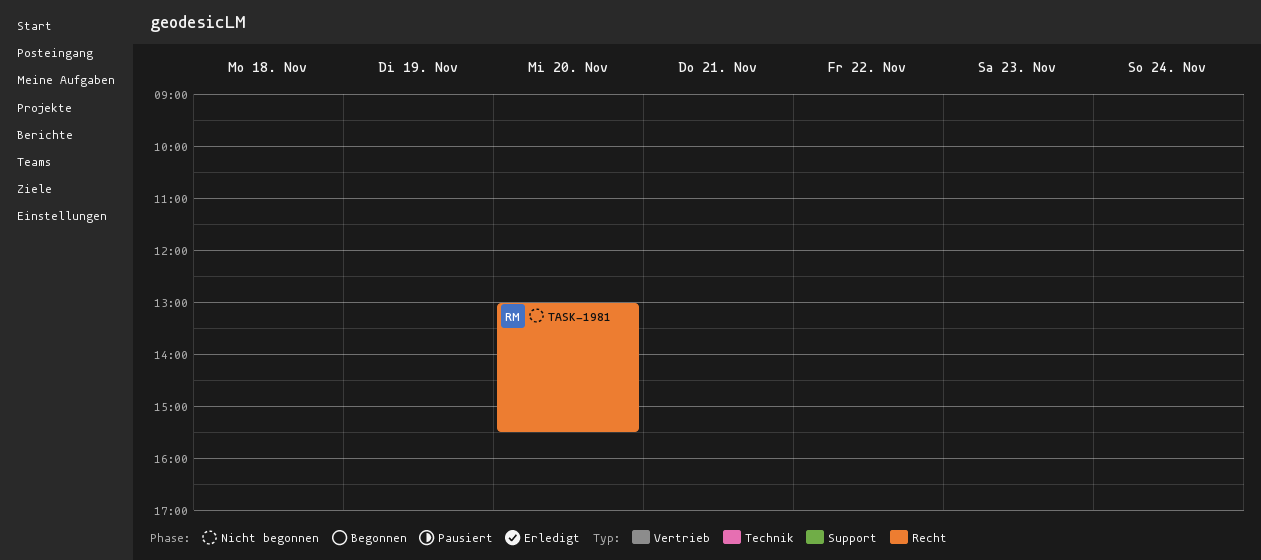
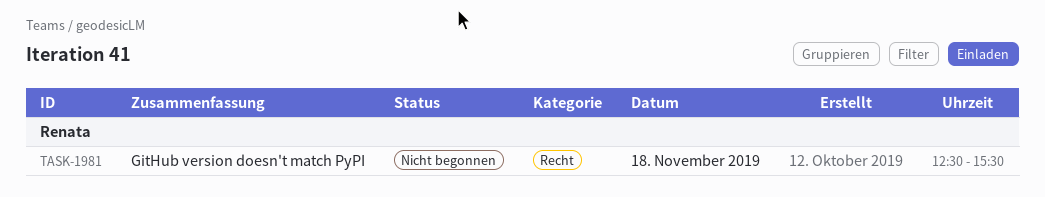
TASK-1981, day: Nov 20 -> Nov 18
TASK-1981, begins: 13:00 -> 12:30

